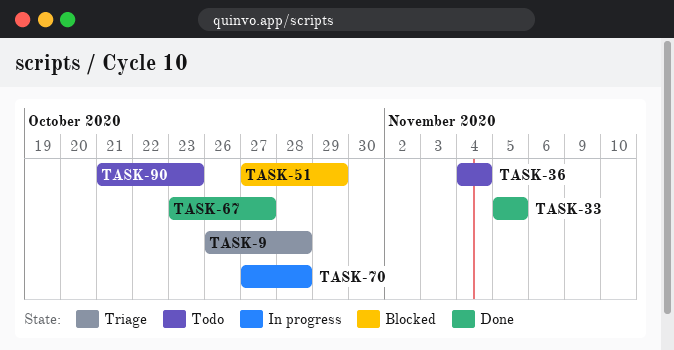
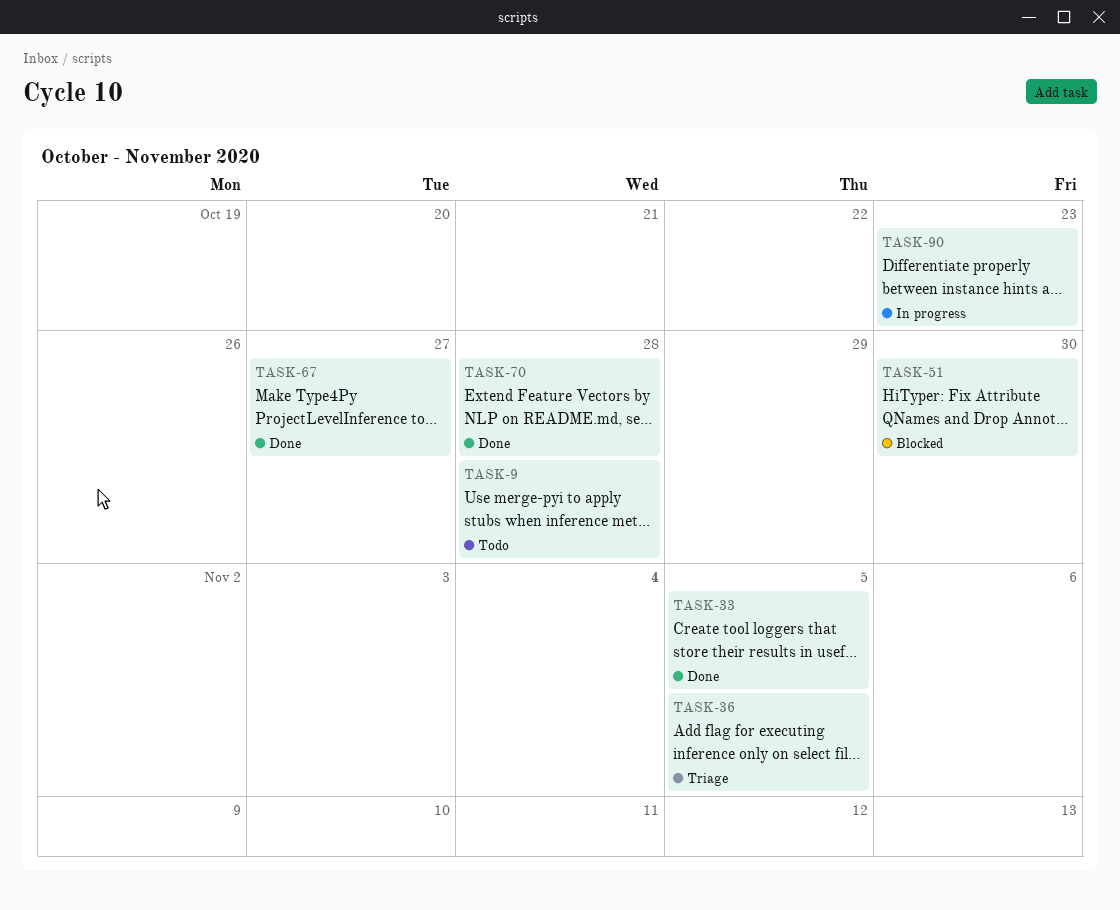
TASK-9, status: Triage -> Todo
TASK-36, status: Todo -> Triage
TASK-36, due: Nov 4 -> Nov 5
TASK-51, due: Oct 29 -> Oct 30
TASK-70, status: In progress -> Done
TASK-90, status: Todo -> In progress

